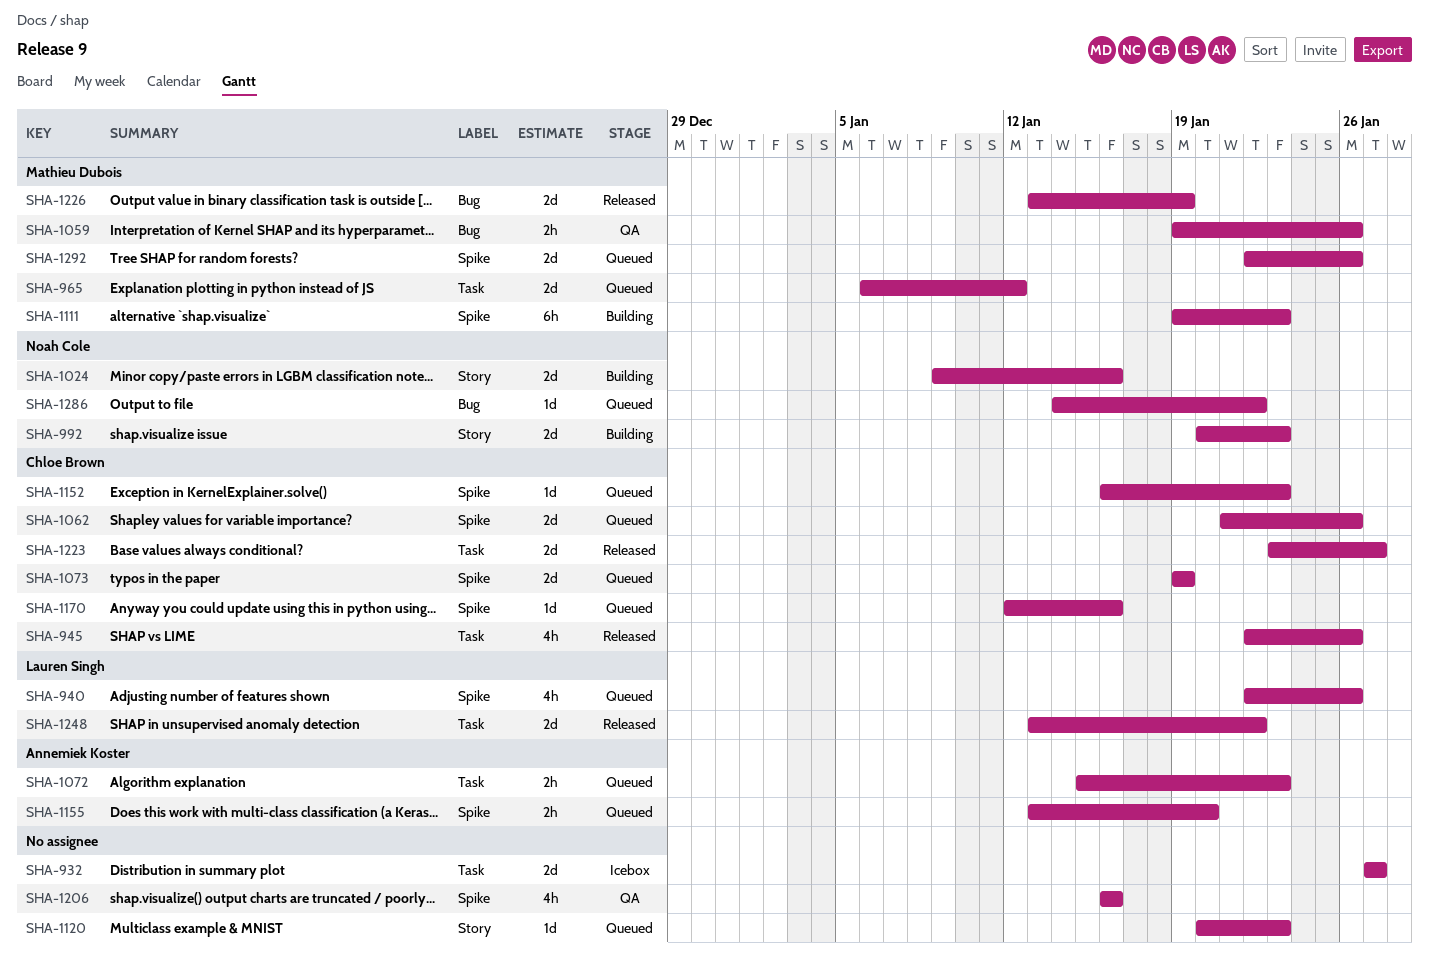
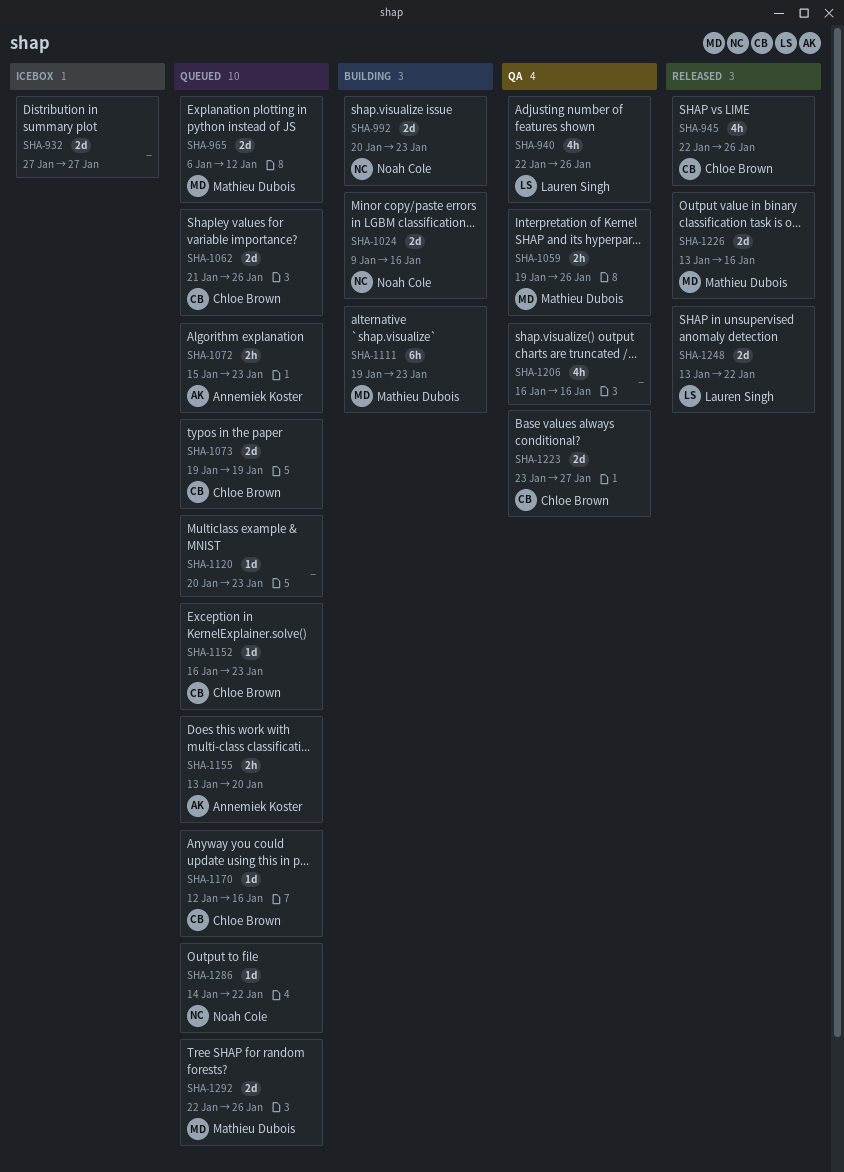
SHA-940, status: Queued -> QA
SHA-1223, status: Released -> QA
SHA-1226, due: Jan 19 -> Jan 16

